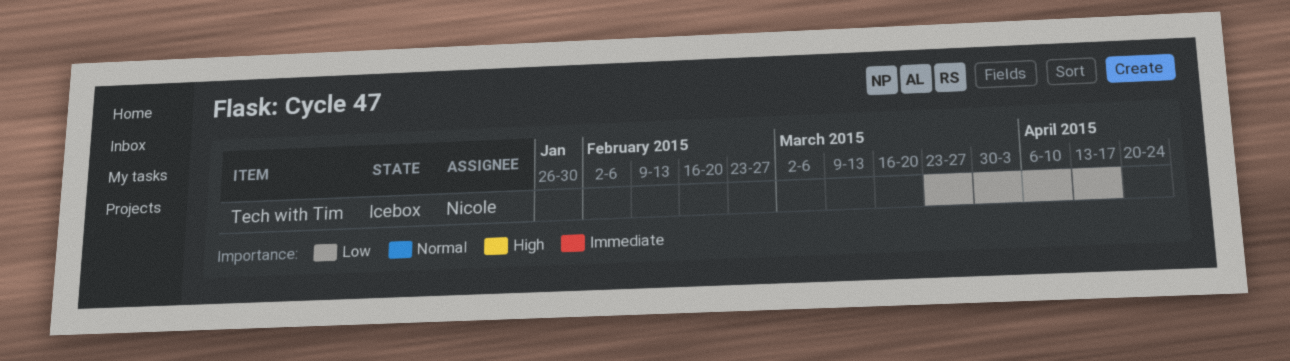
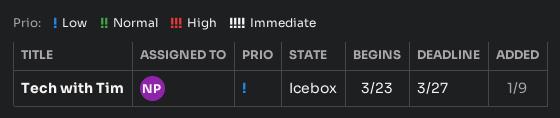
Tech with Tim, due: Apr 17 -> Mar 27

